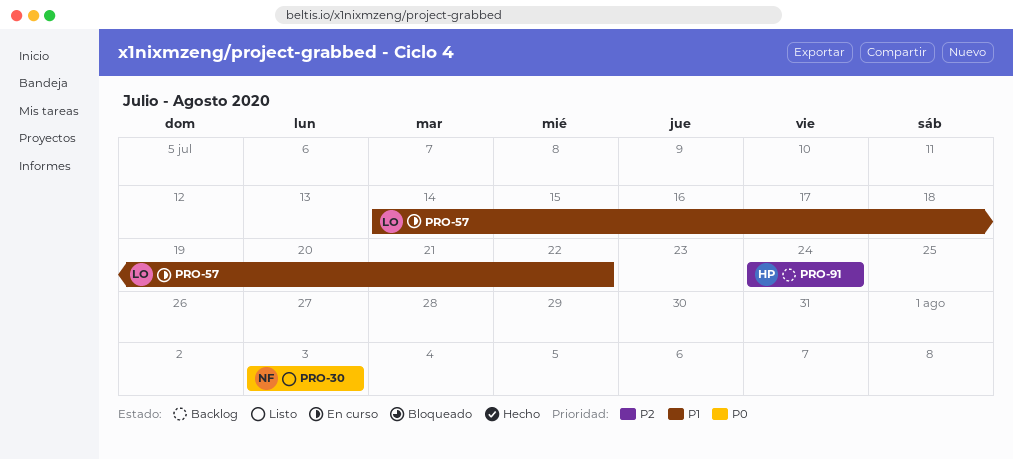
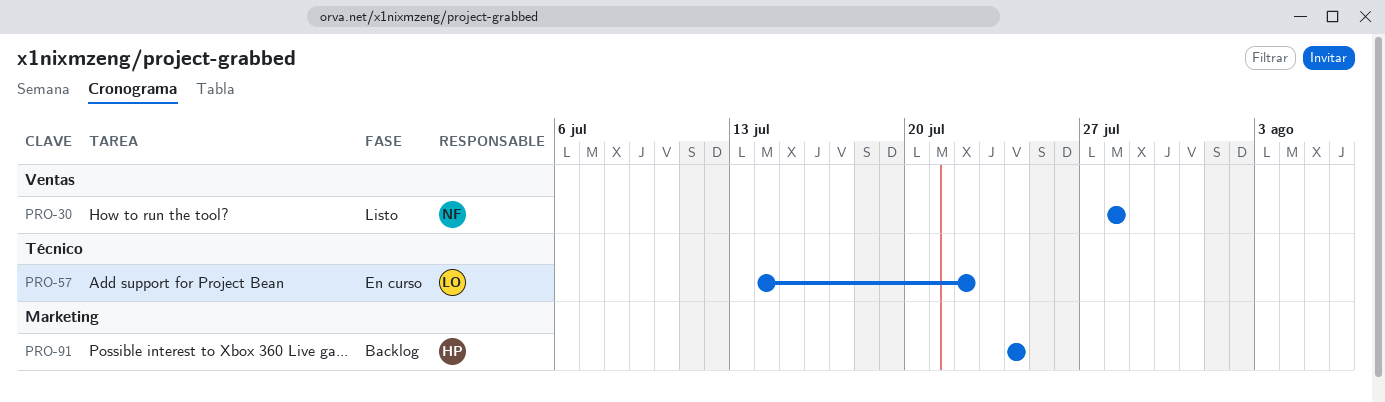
PRO-30, start: Aug 3 -> Jul 28
PRO-30, due: Aug 3 -> Jul 28

